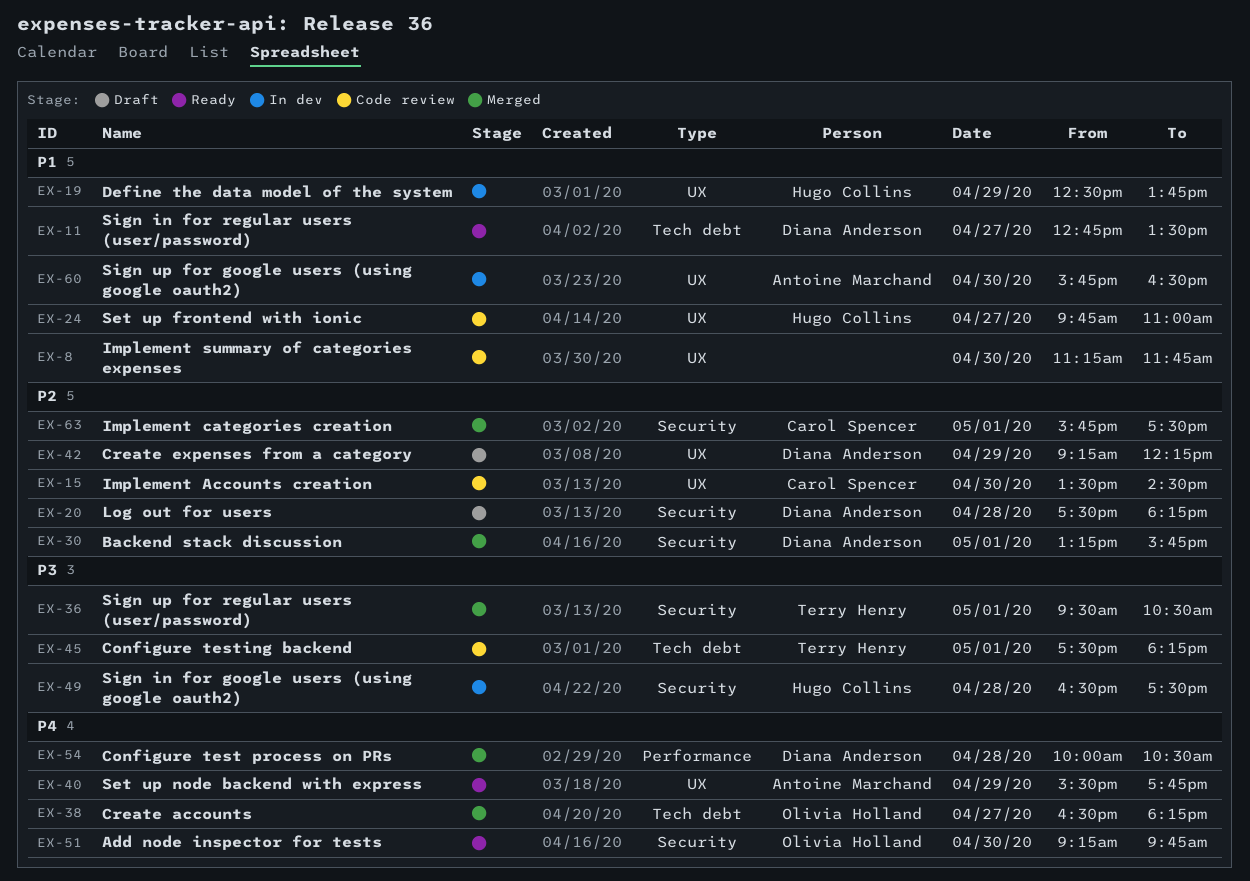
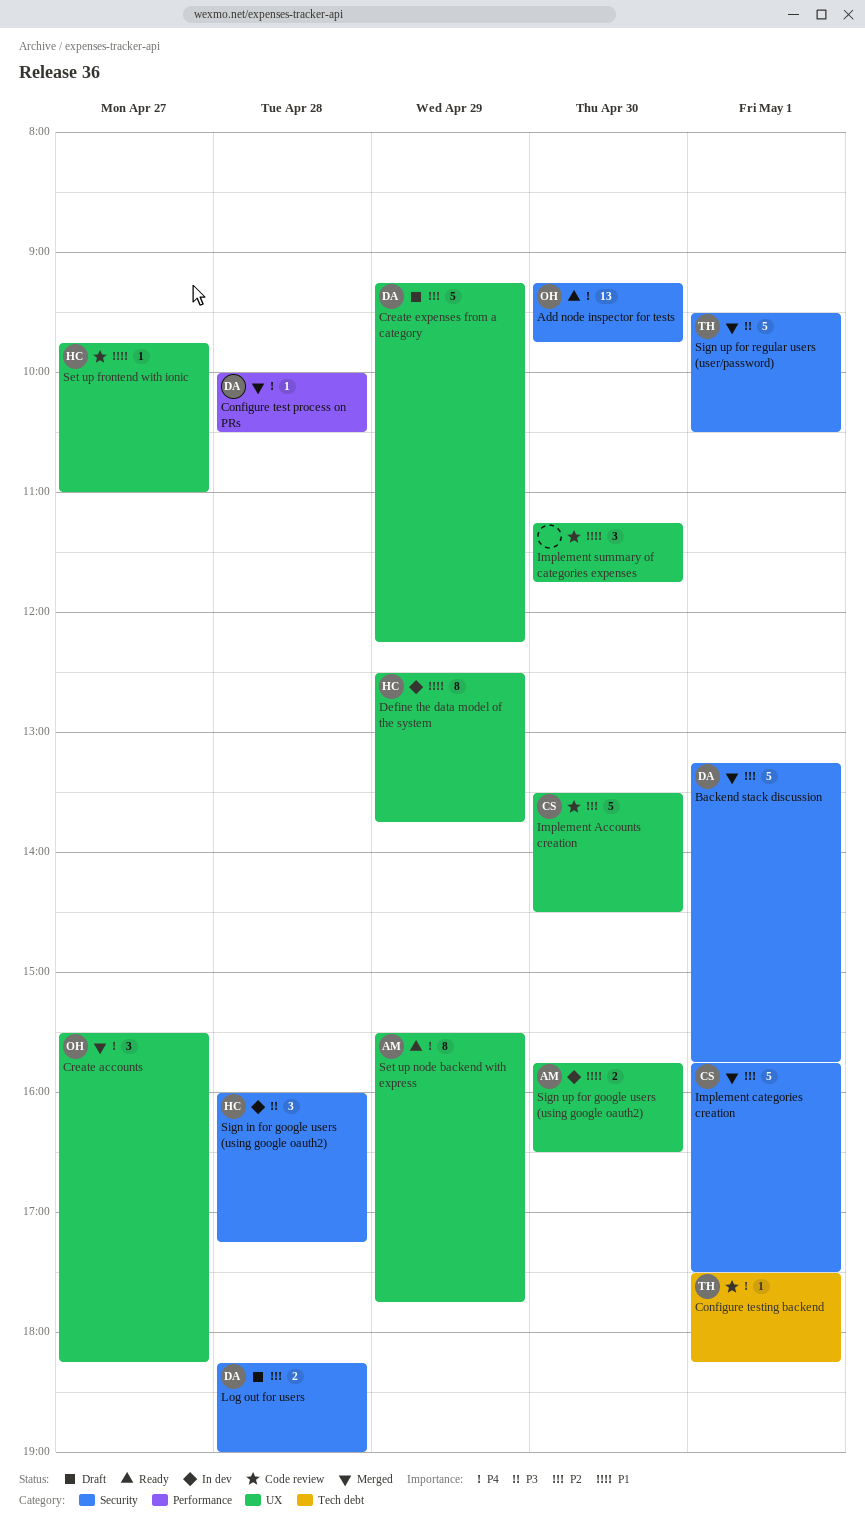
Configure testing backend, priority: P3 -> P4
Create accounts, label: Tech debt -> UX
Create accounts, begins: 16:30 -> 15:30
Log out for users, begins: 17:30 -> 18:15
Log out for users, ends: 18:15 -> 19:00
Sign in for google users (using google oauth2), begins: 16:30 -> 16:00
Sign in for google users (using google oauth2), ends: 17:30 -> 17:15
Sign in for regular users (user/password): present -> none

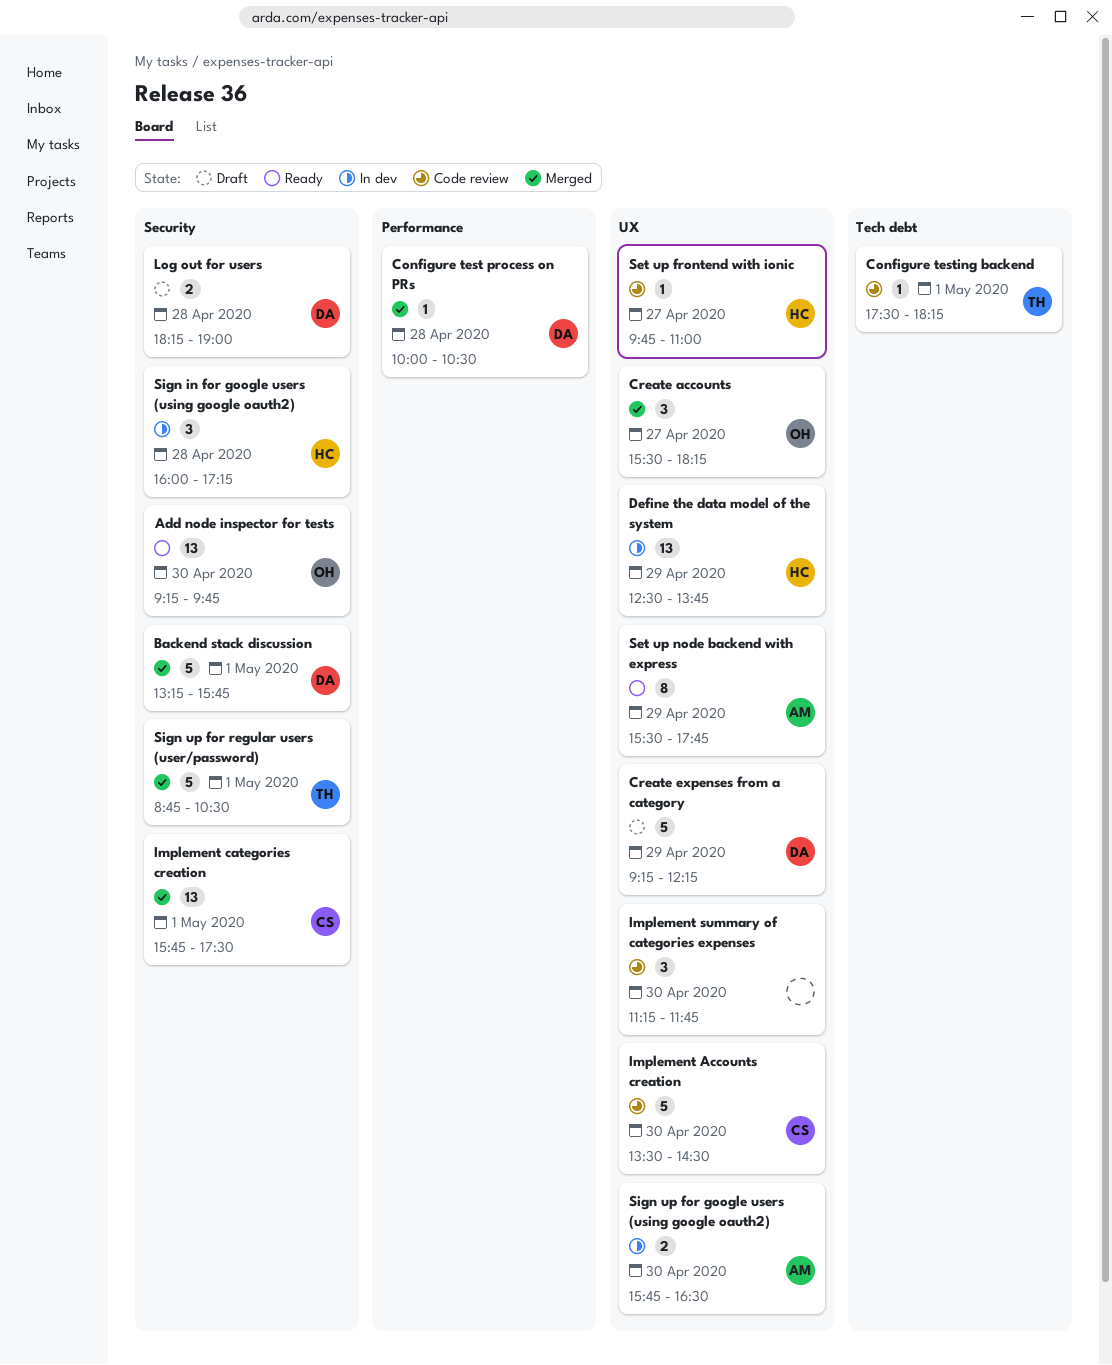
Define the data model of the system, estimate: 8 -> 13
Implement categories creation, estimate: 5 -> 13
Sign up for regular users (user/password), begins: 09:30 -> 08:45

